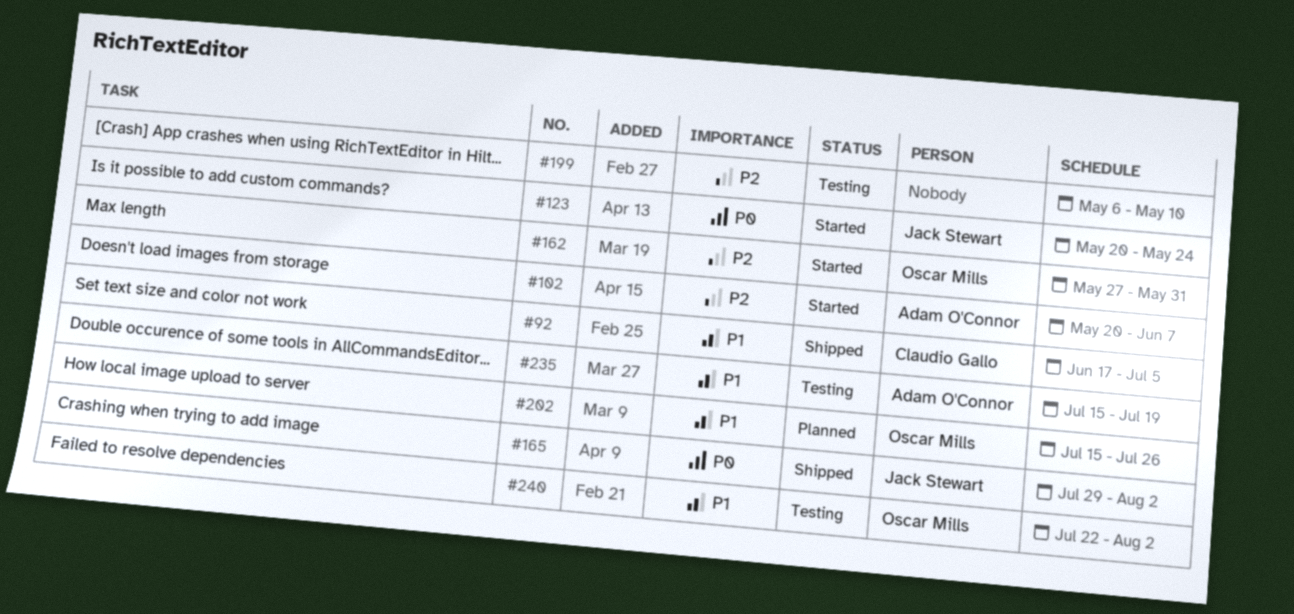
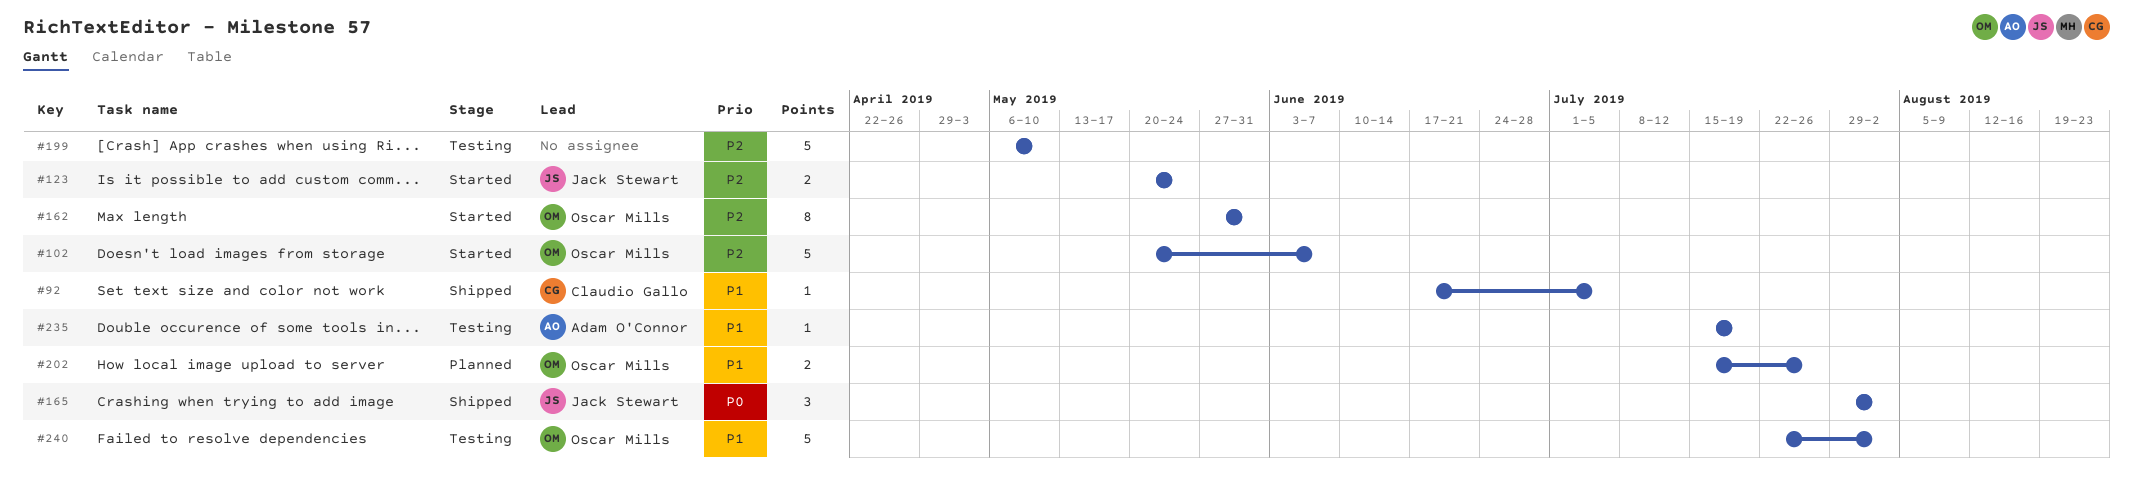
#102, owner: Adam O'Connor -> Oscar Mills
#123, priority: P0 -> P2

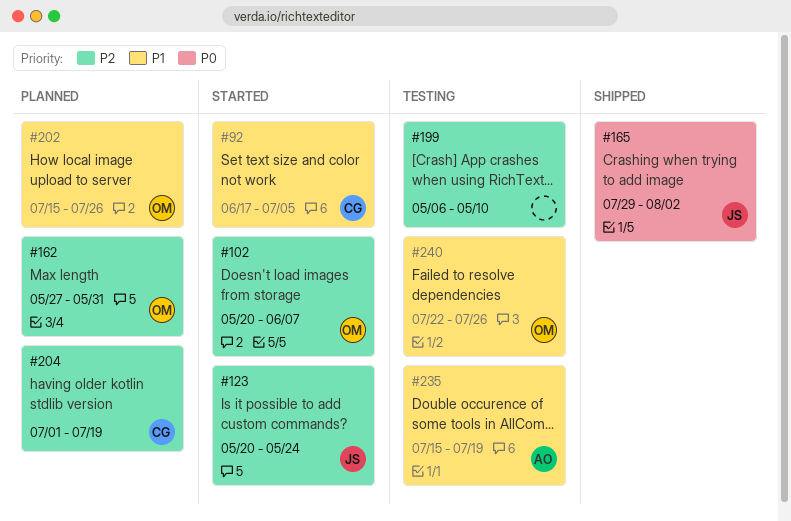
#92, status: Shipped -> Started
#162, status: Started -> Planned
#204: none -> present
#240, due: Aug 2 -> Jul 26

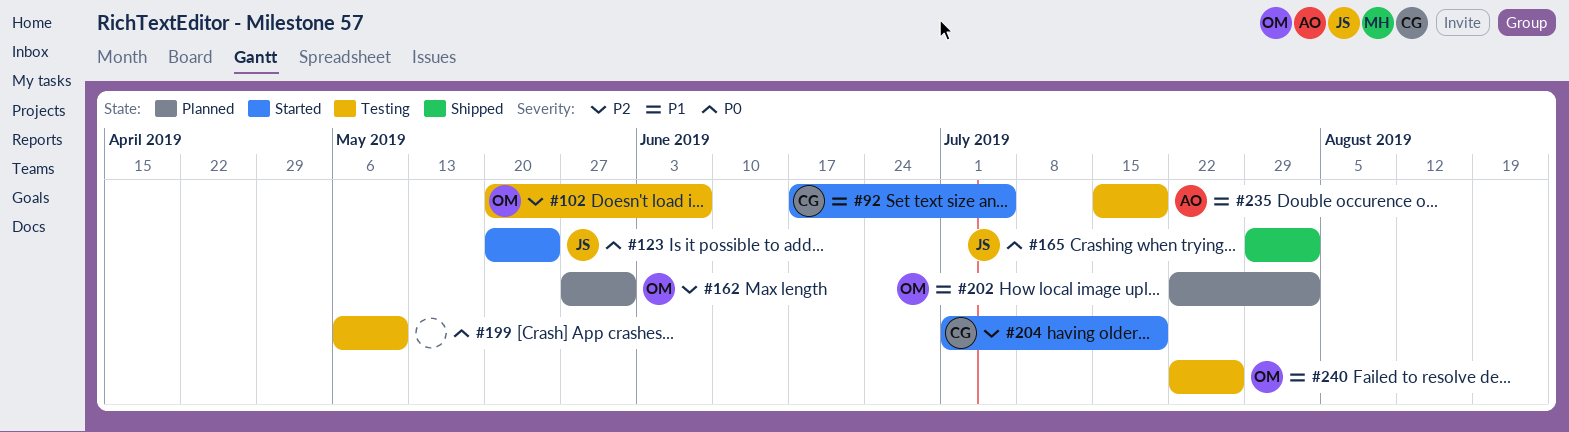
#102, status: Started -> Testing
#123, priority: P2 -> P0
#199, priority: P2 -> P0
#202, start: Jul 15 -> Jul 22
#202, due: Jul 26 -> Aug 2
#204, status: Planned -> Started

